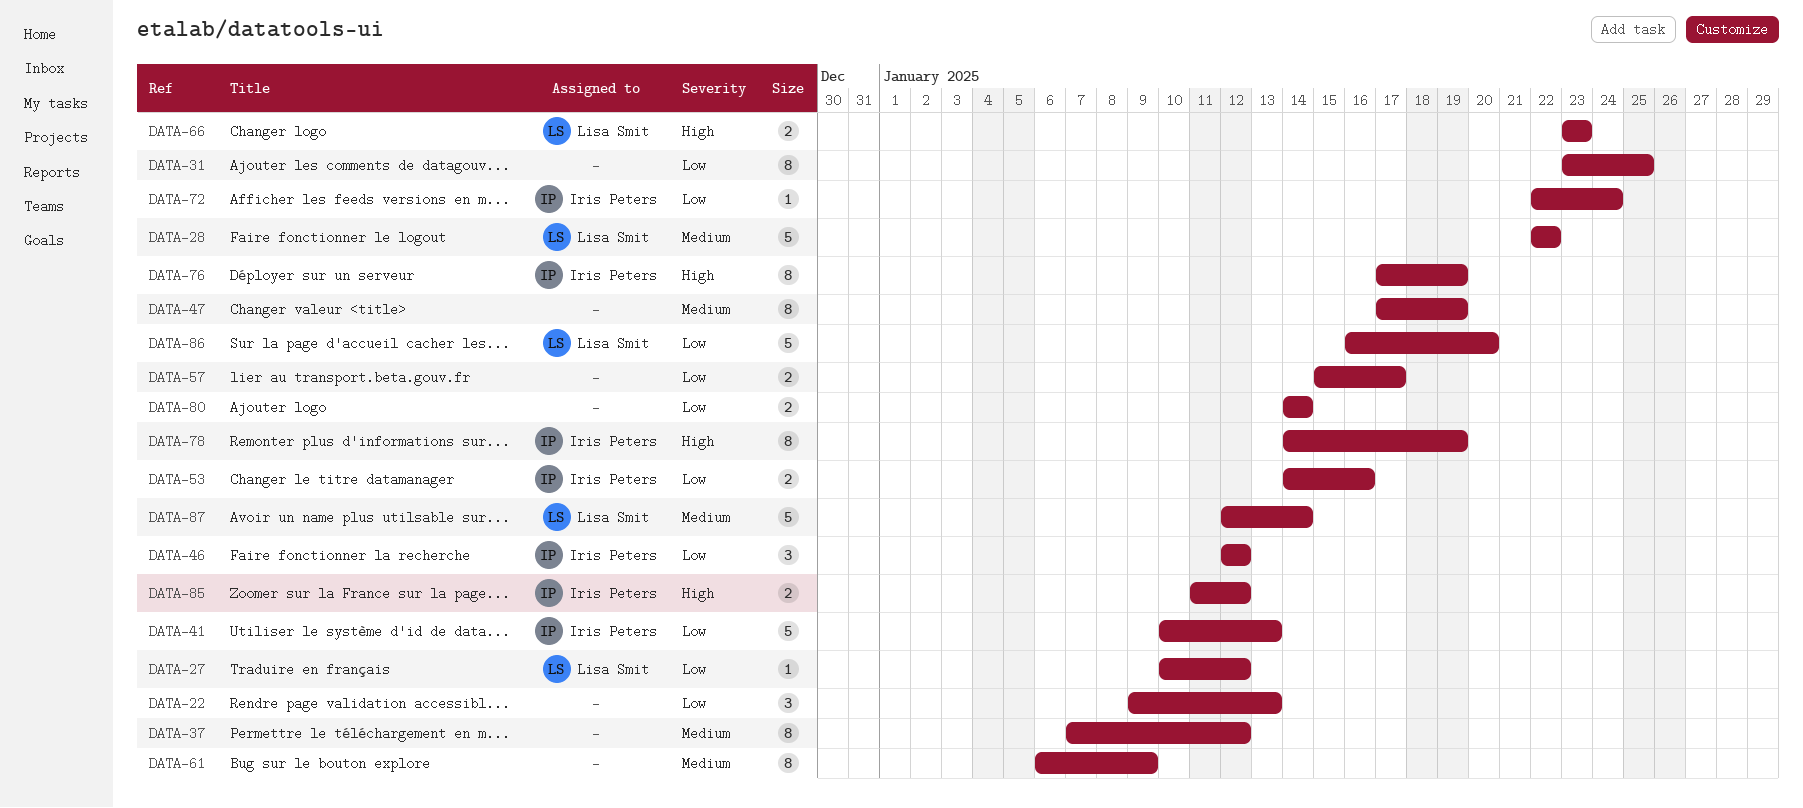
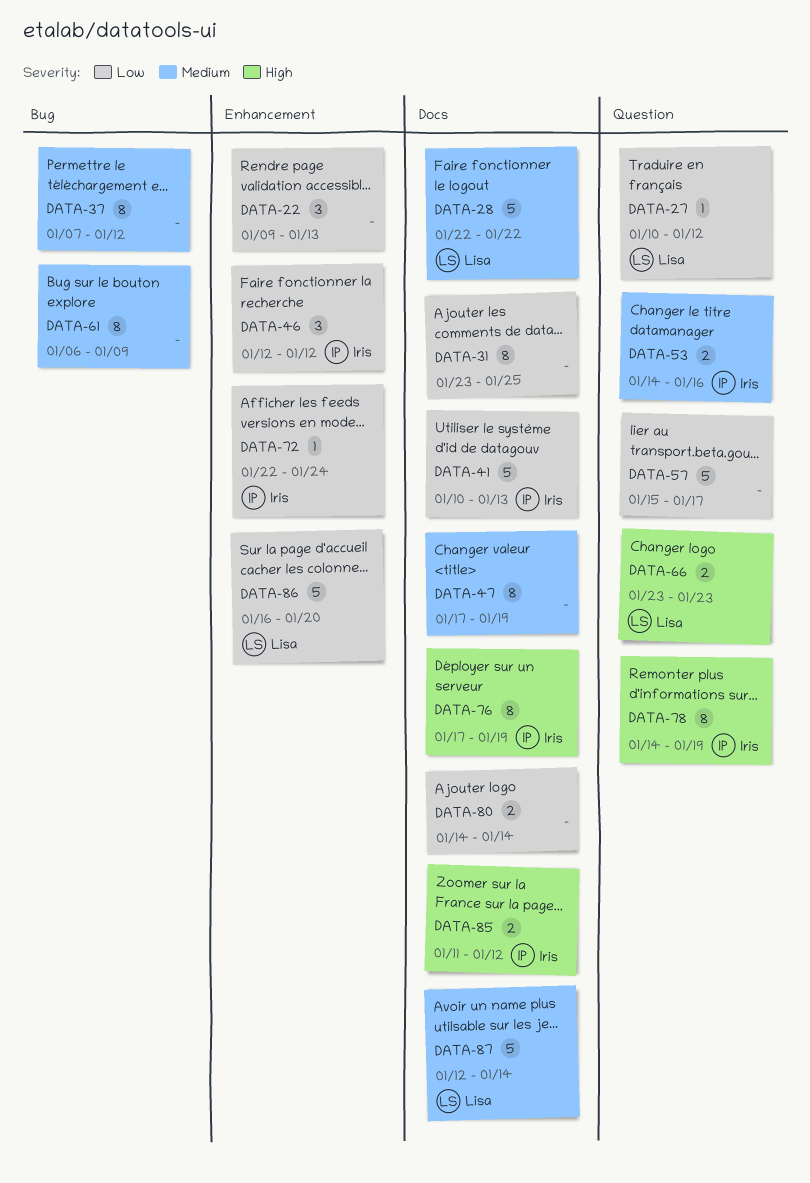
DATA-53, priority: Low -> Medium
DATA-57, estimate: 2 -> 5

